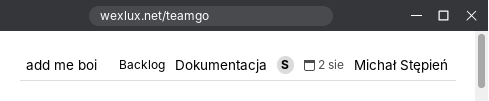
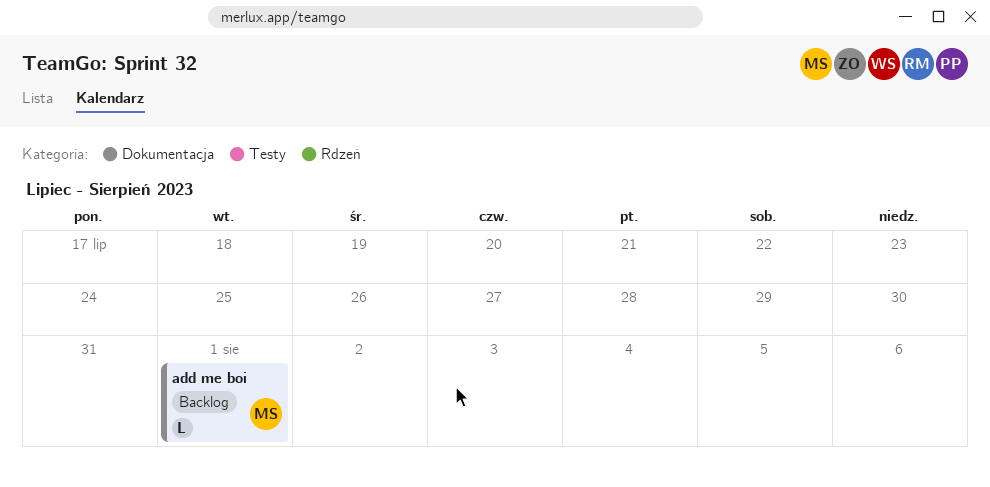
add me boi, estimate: S -> L
add me boi, due: Aug 2 -> Aug 1

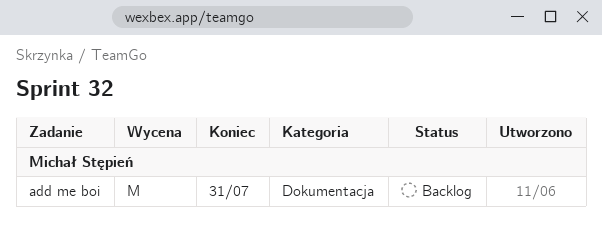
add me boi, estimate: L -> M
add me boi, due: Aug 1 -> Jul 31

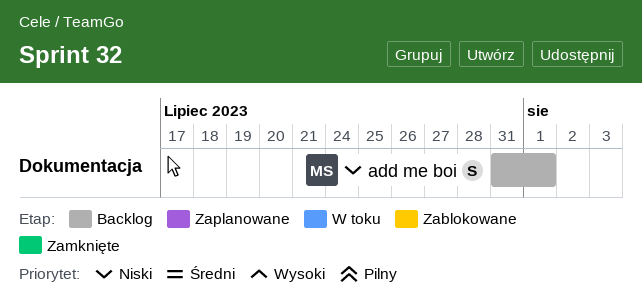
add me boi, estimate: M -> S
add me boi, due: Jul 31 -> Aug 1

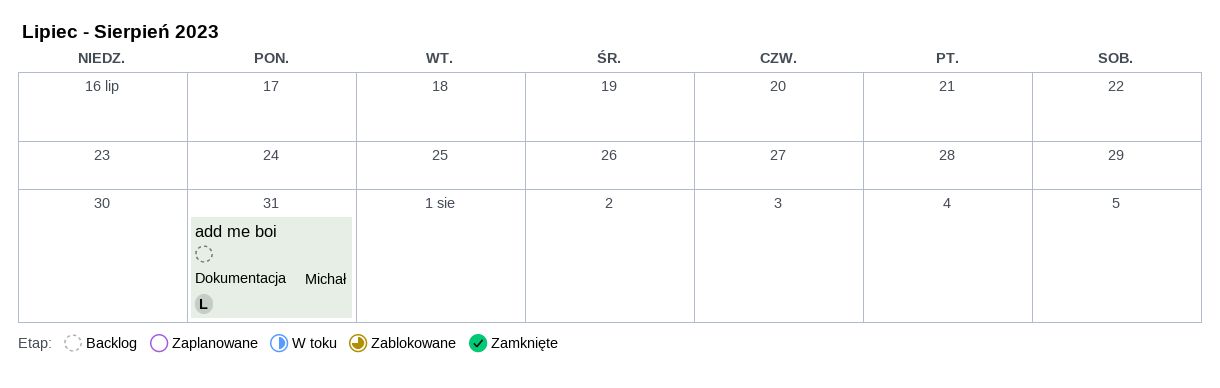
add me boi, estimate: S -> L
add me boi, due: Aug 1 -> Jul 31

